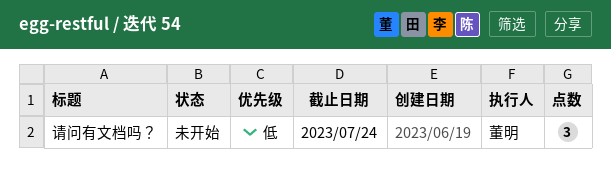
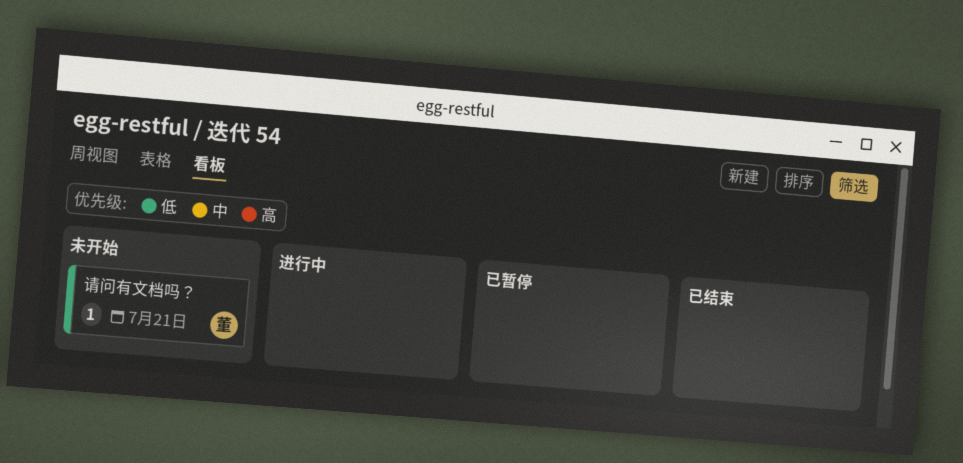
请问有文档吗？, estimate: 3 -> 1
请问有文档吗？, due: Jul 24 -> Jul 21

